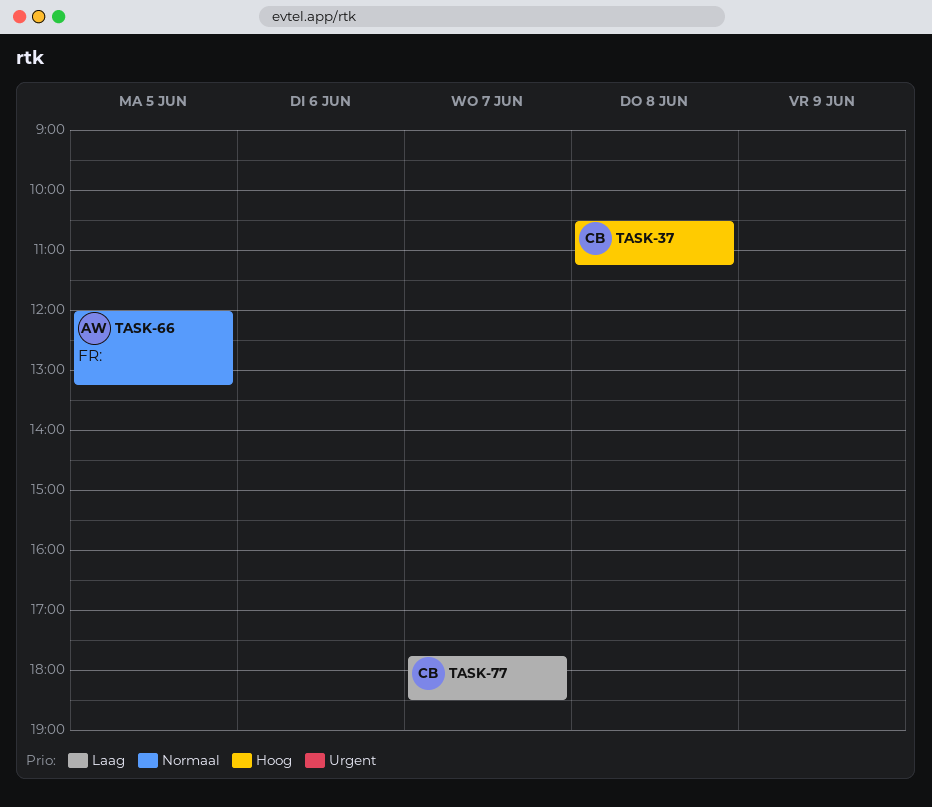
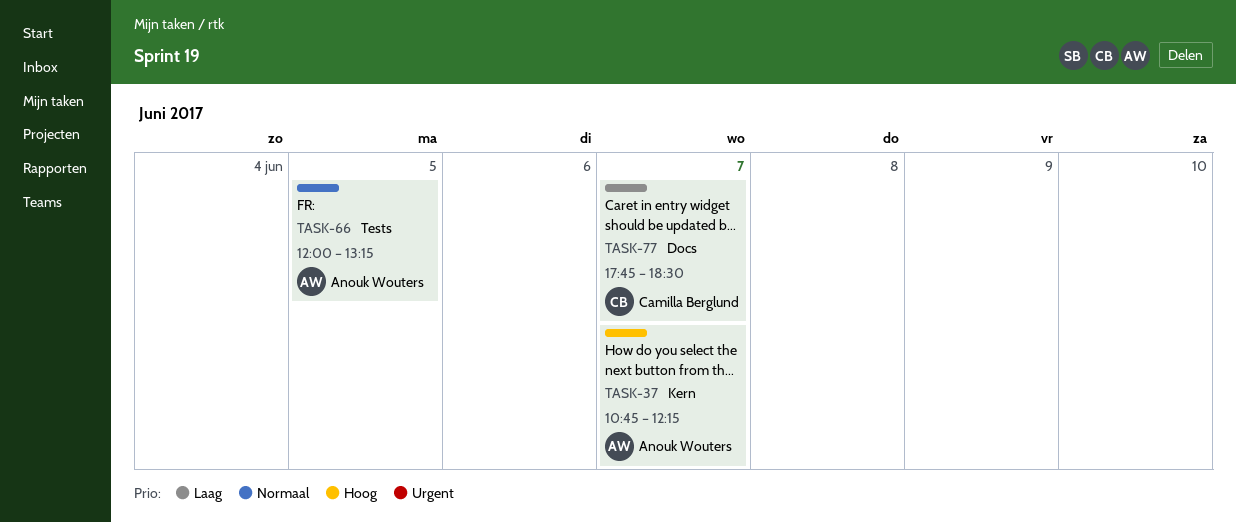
TASK-37, owner: Camilla Berglund -> Anouk Wouters
TASK-37, day: Jun 8 -> Jun 7
TASK-37, begins: 10:30 -> 10:45
TASK-37, ends: 11:15 -> 12:15

